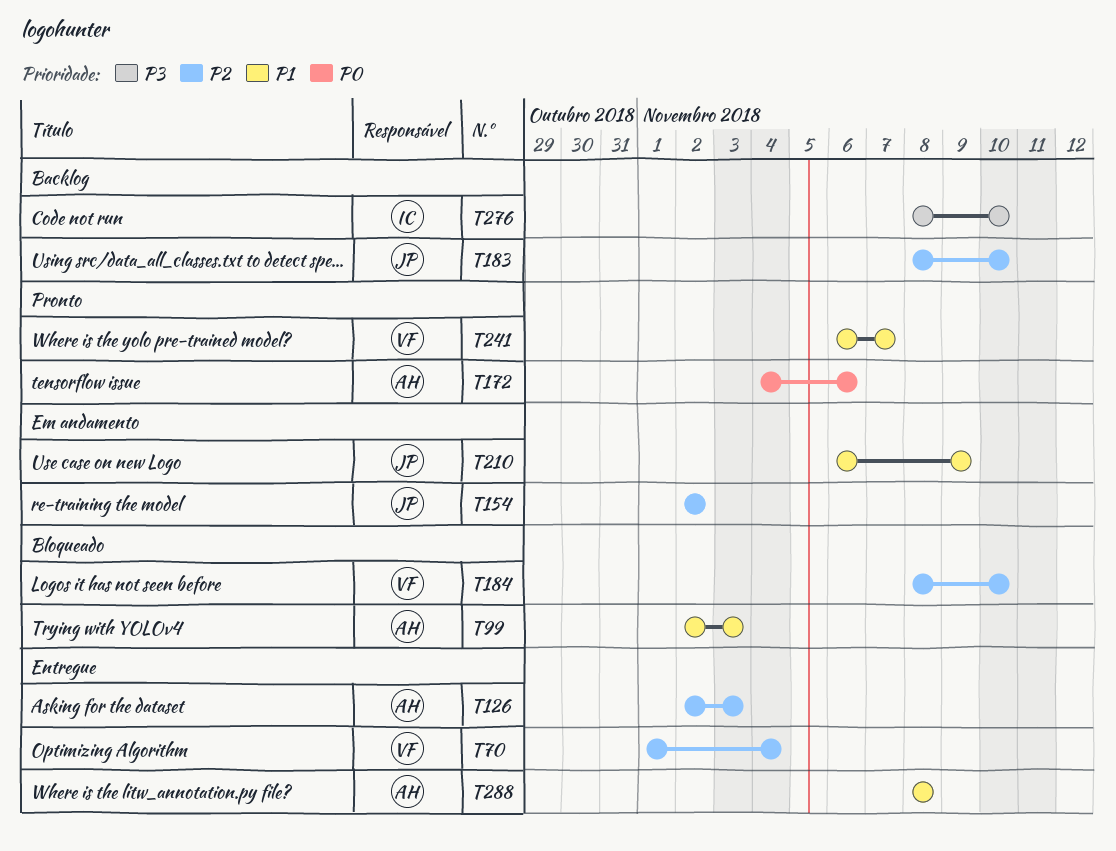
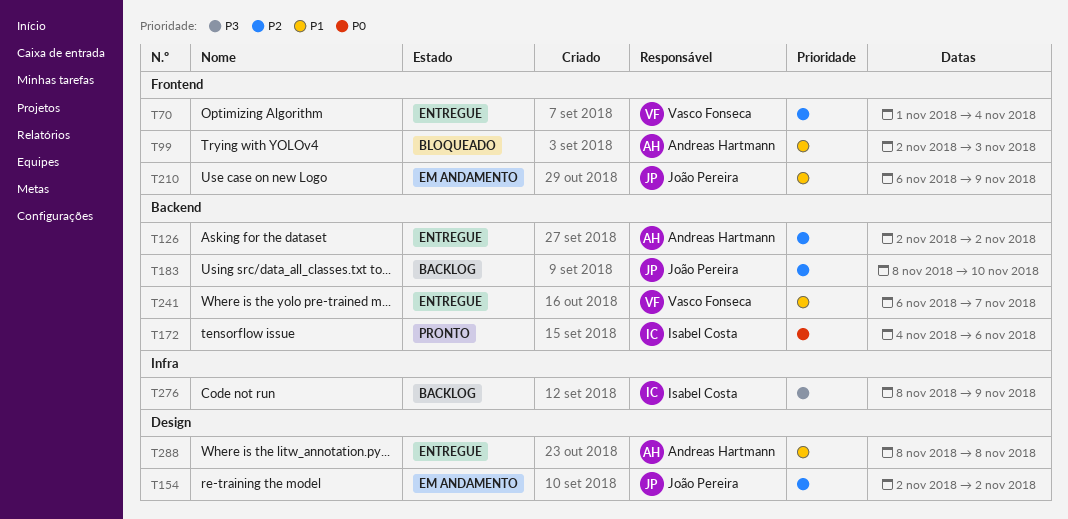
T126, due: Nov 3 -> Nov 2
T172, owner: Andreas Hartmann -> Isabel Costa
T184: present -> none
T241, status: Pronto -> Entregue
T276, due: Nov 10 -> Nov 9

